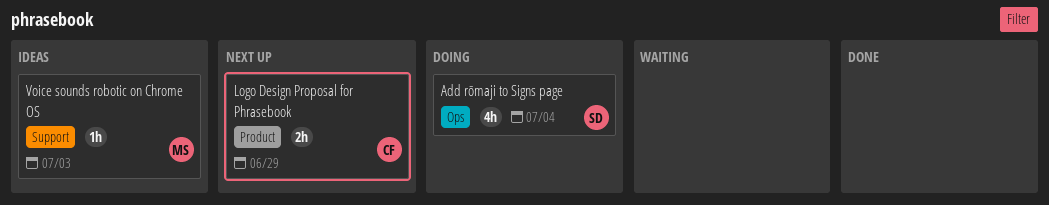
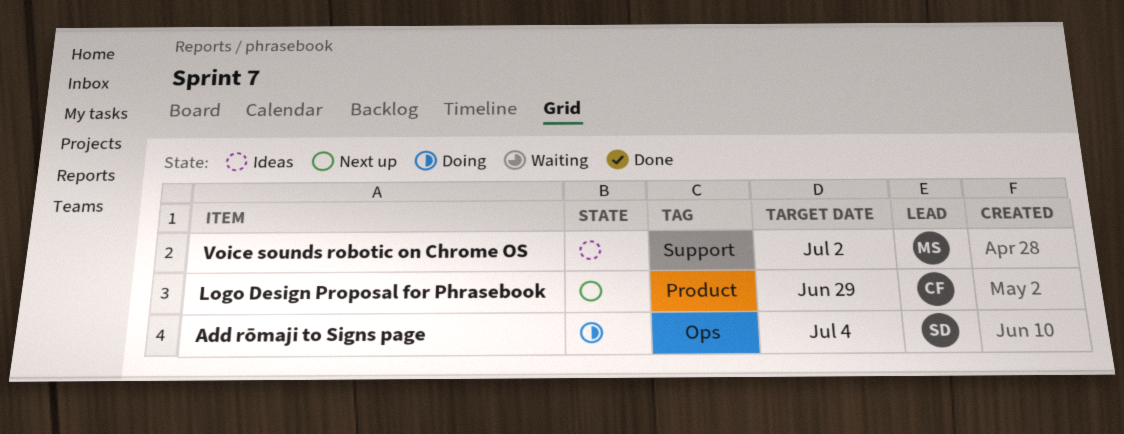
Voice sounds robotic on Chrome OS, due: Jul 3 -> Jul 2

